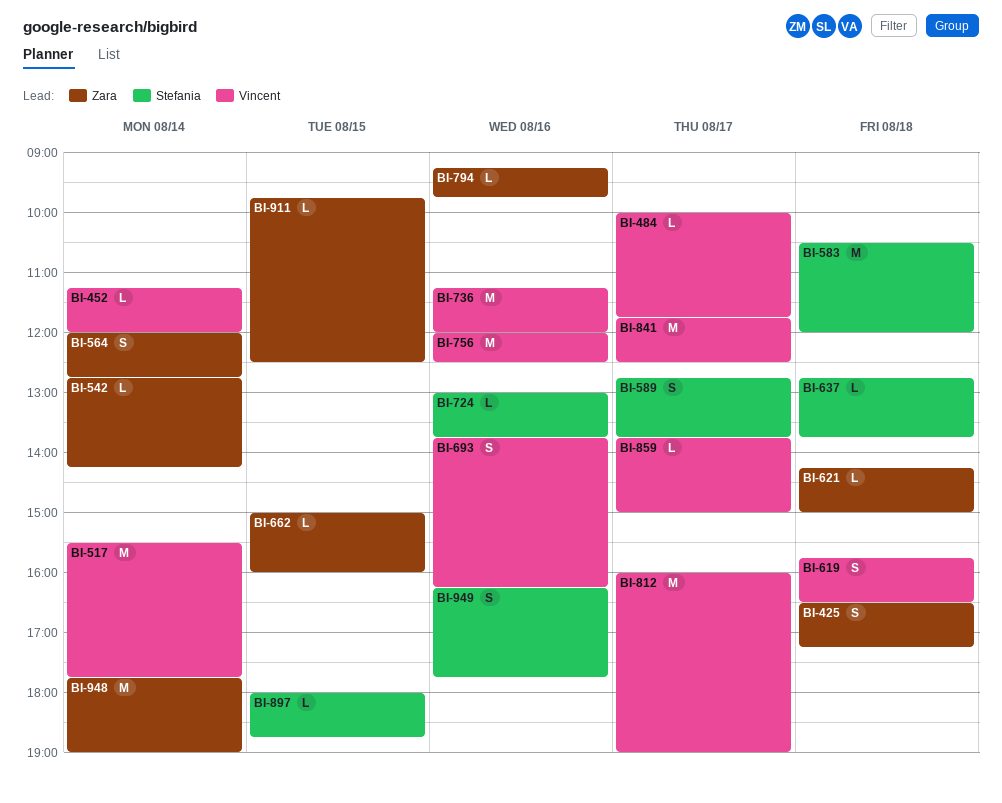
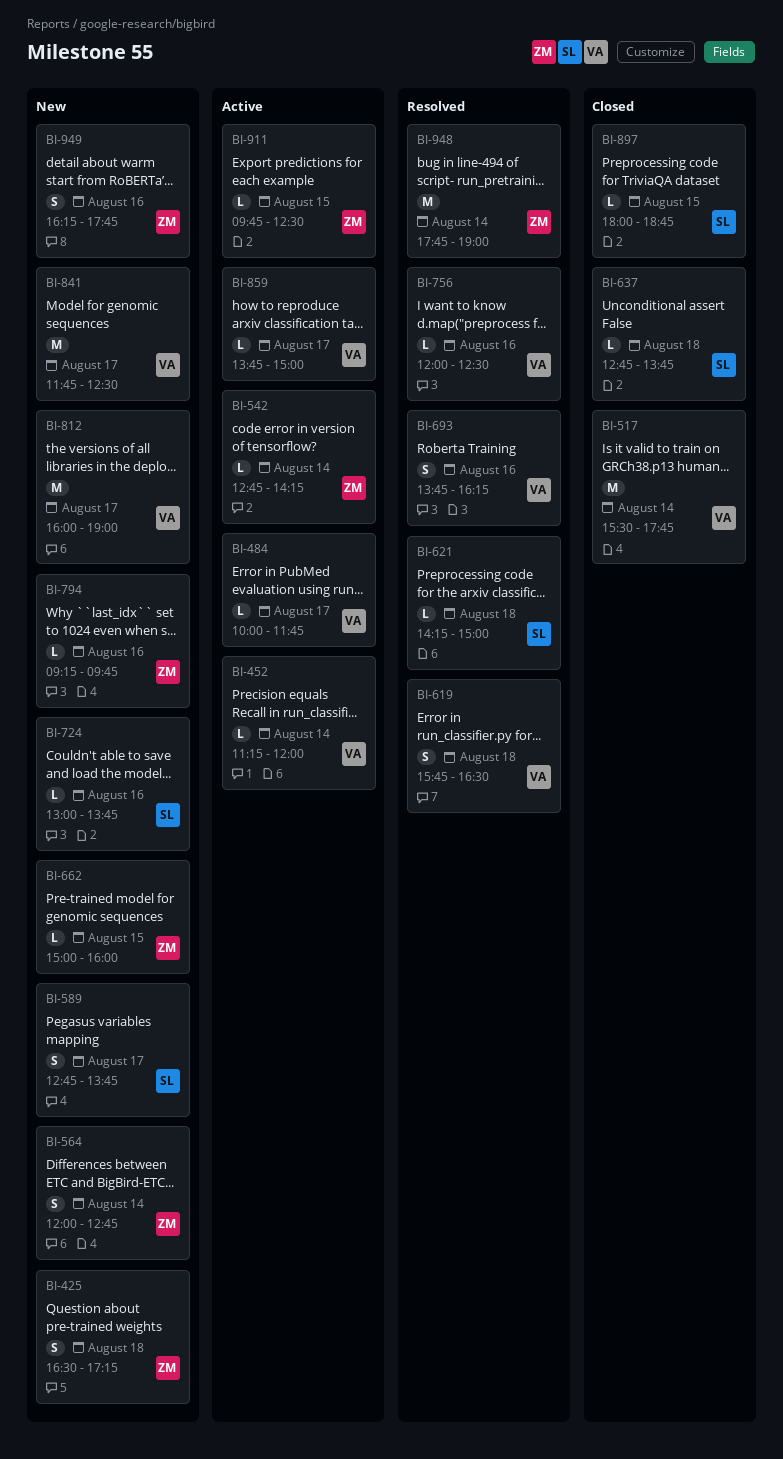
BI-583: present -> none
BI-621, owner: Zara -> Stefania
BI-736: present -> none
BI-756, estimate: M -> L
BI-949, owner: Stefania -> Zara

